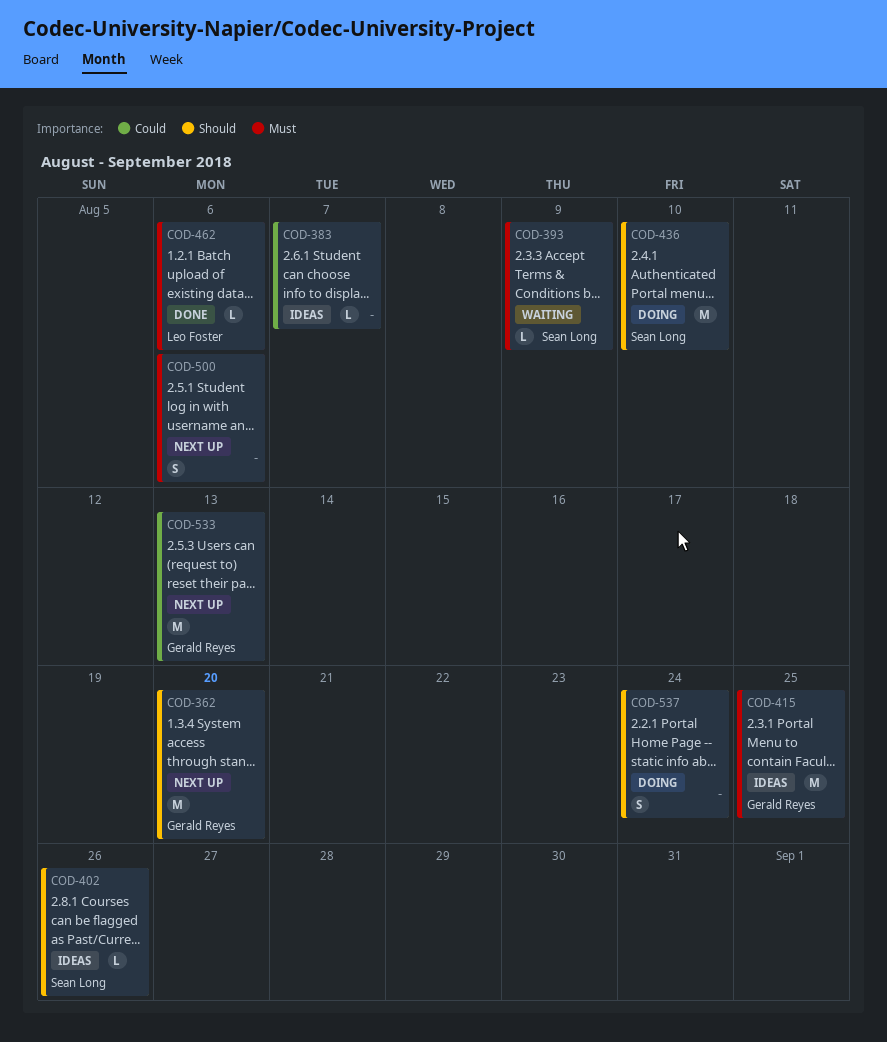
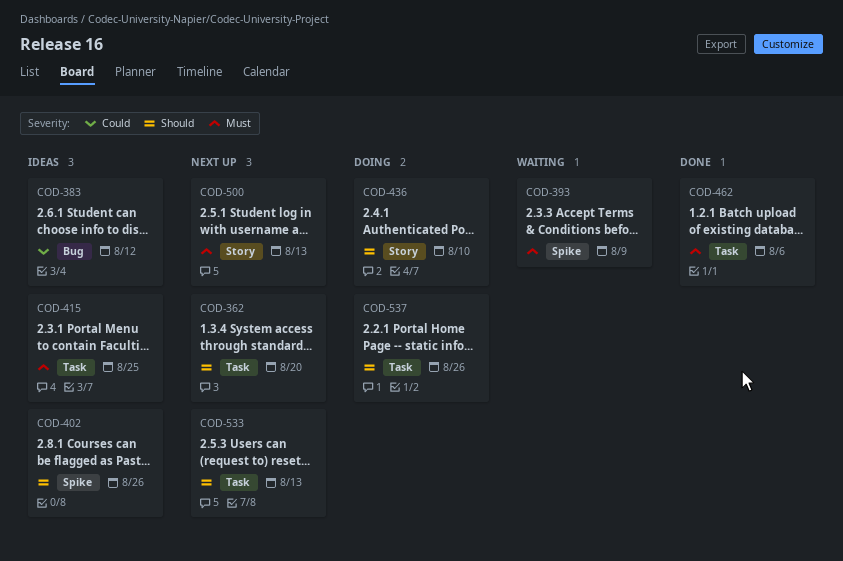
COD-383, due: Aug 7 -> Aug 12
COD-500, due: Aug 6 -> Aug 13
COD-533, priority: Could -> Should
COD-537, due: Aug 24 -> Aug 26

